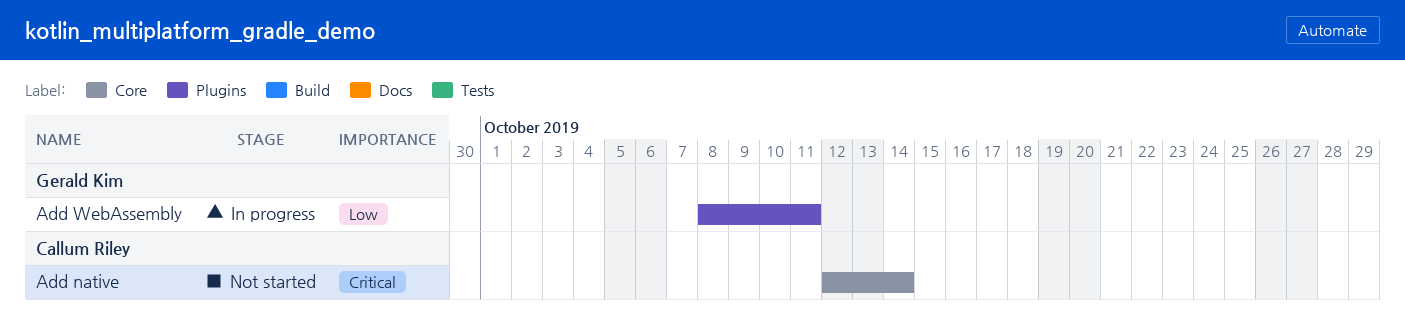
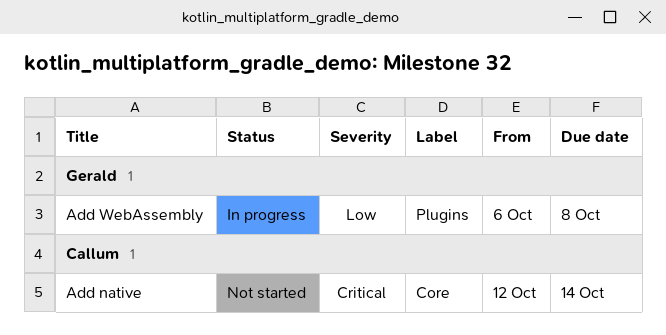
Add WebAssembly, start: Oct 8 -> Oct 6
Add WebAssembly, due: Oct 11 -> Oct 8

